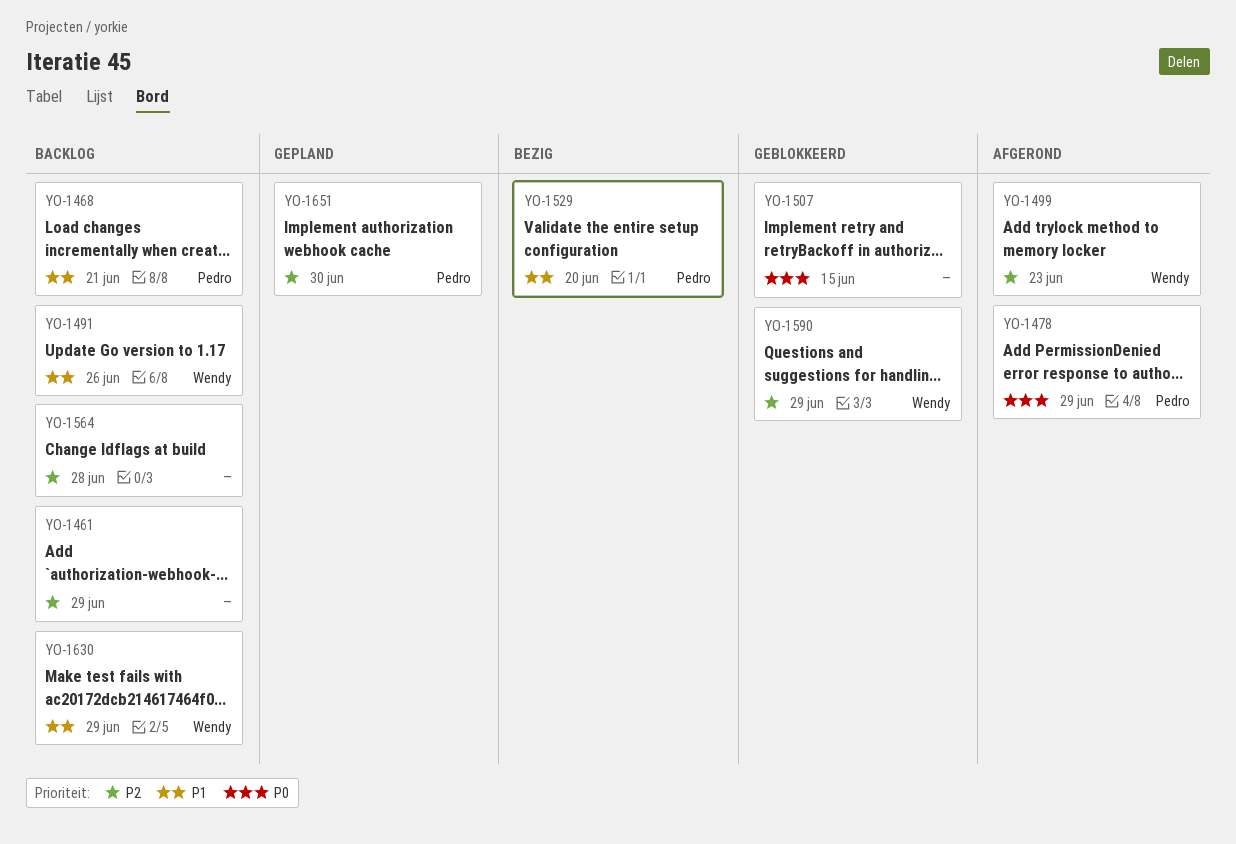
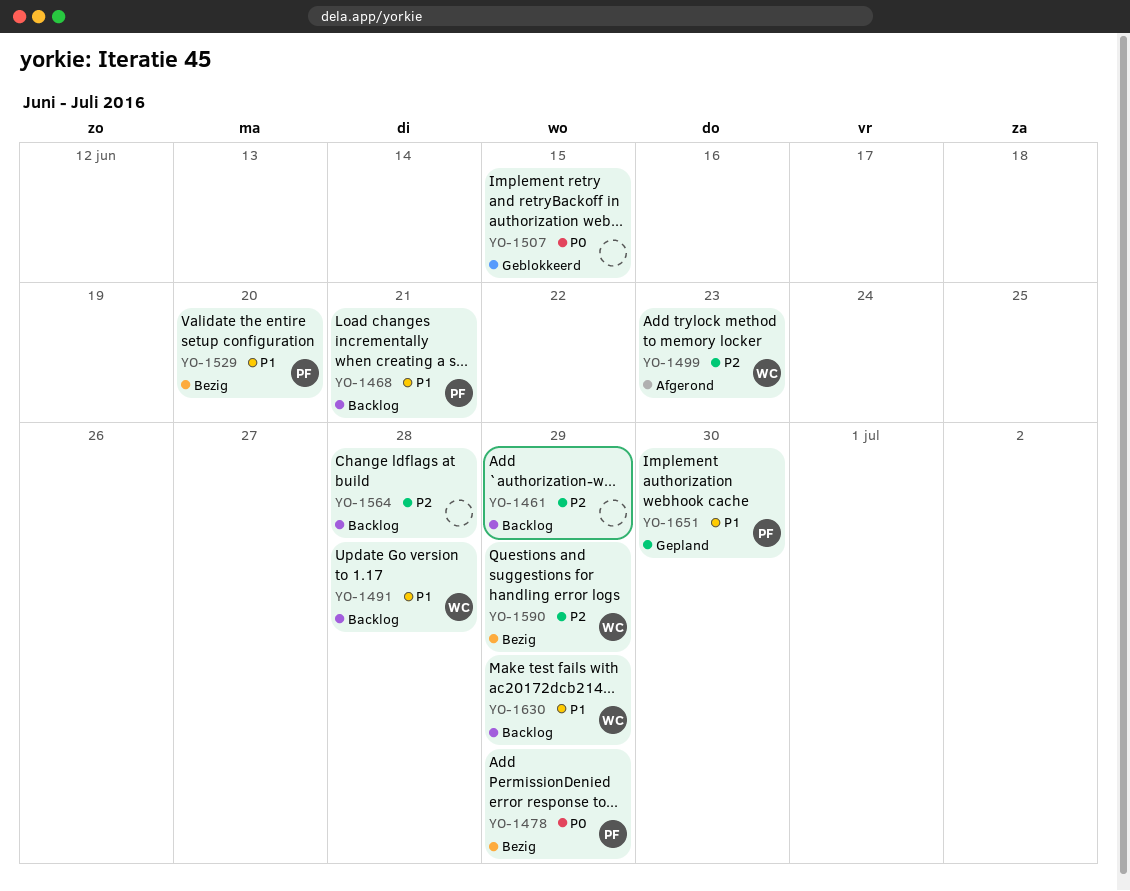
YO-1478, status: Afgerond -> Bezig
YO-1491, due: Jun 26 -> Jun 28
YO-1590, status: Geblokkeerd -> Bezig
YO-1651, priority: P2 -> P1

